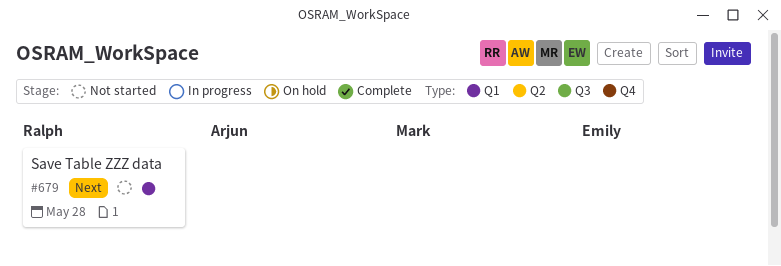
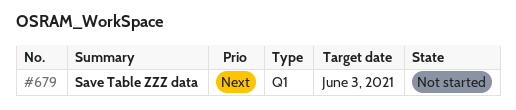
#679, due: May 28 -> Jun 3

